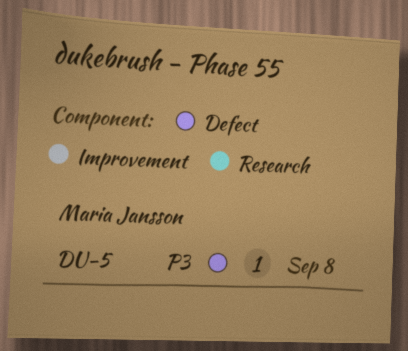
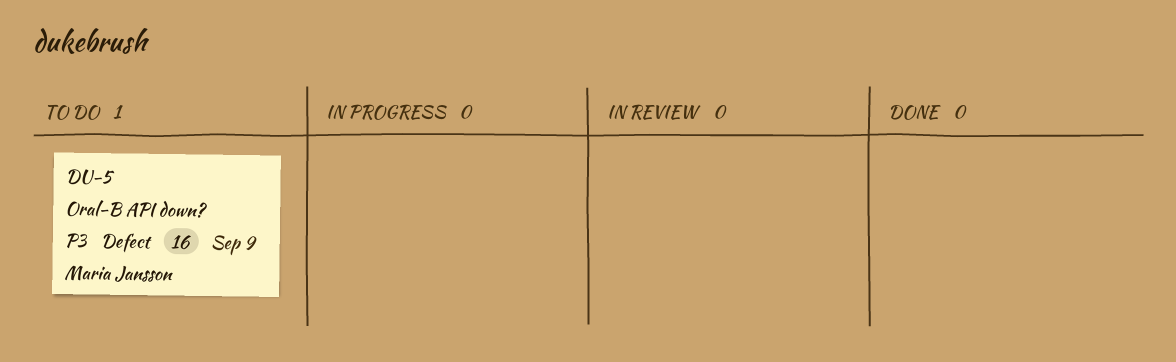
DU-5, estimate: 1 -> 16
DU-5, due: Sep 8 -> Sep 9

